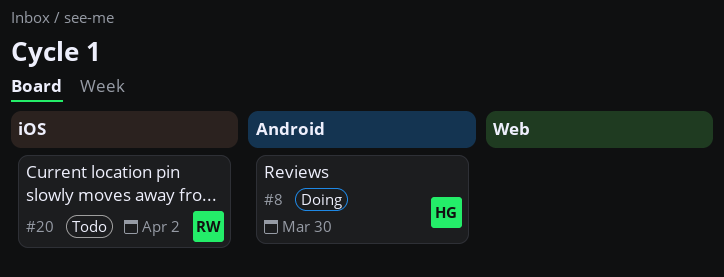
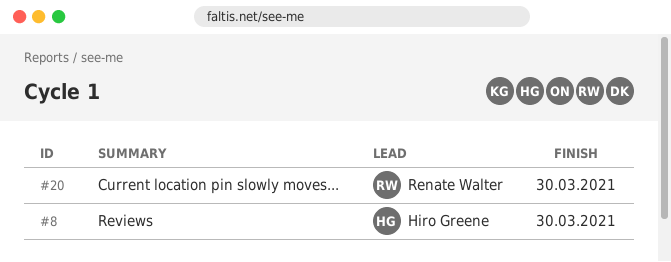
#20, due: Apr 2 -> Mar 30

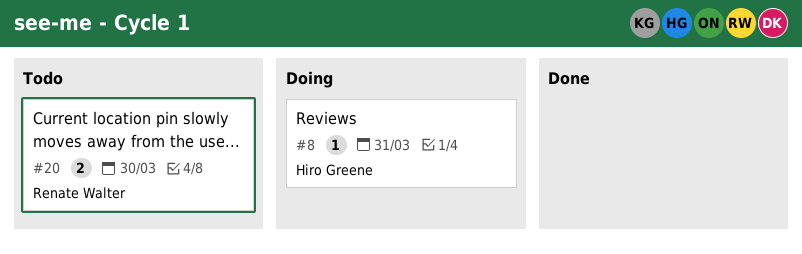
#8, due: Mar 30 -> Mar 31

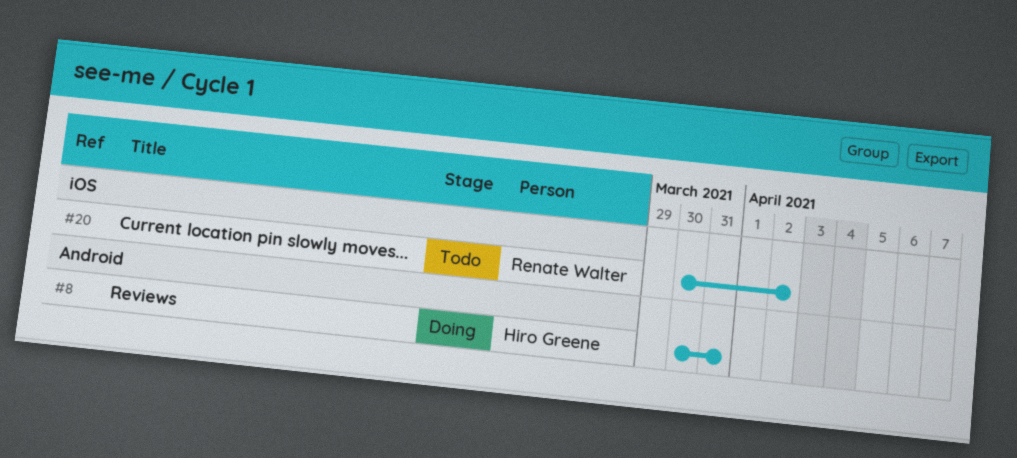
#20, due: Mar 30 -> Apr 2

